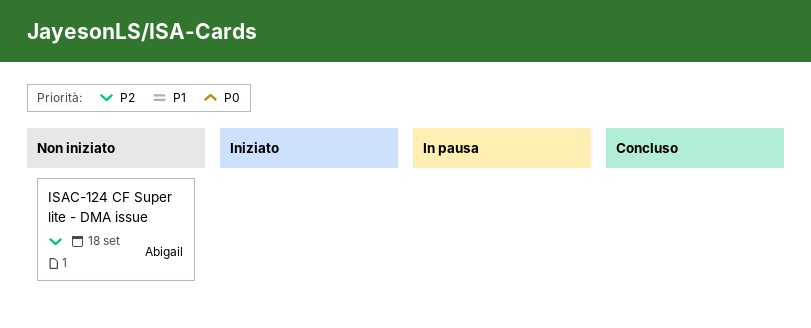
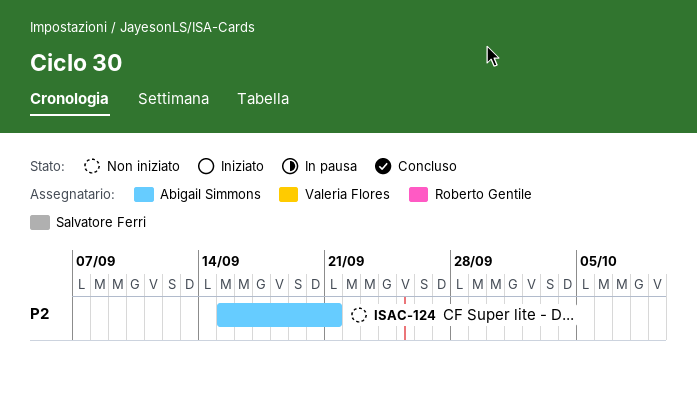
ISAC-124, due: Sep 18 -> Sep 21

